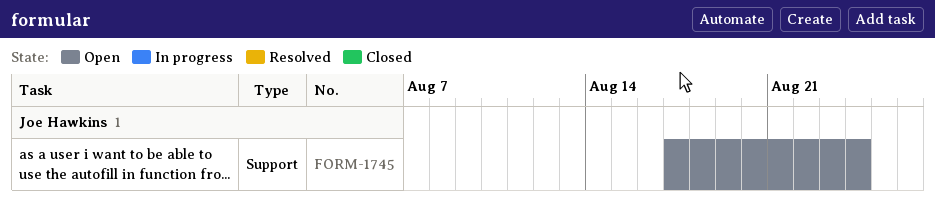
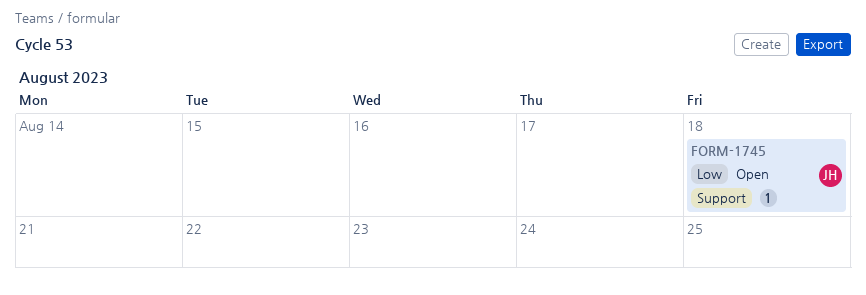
FORM-1745, due: Aug 24 -> Aug 18

